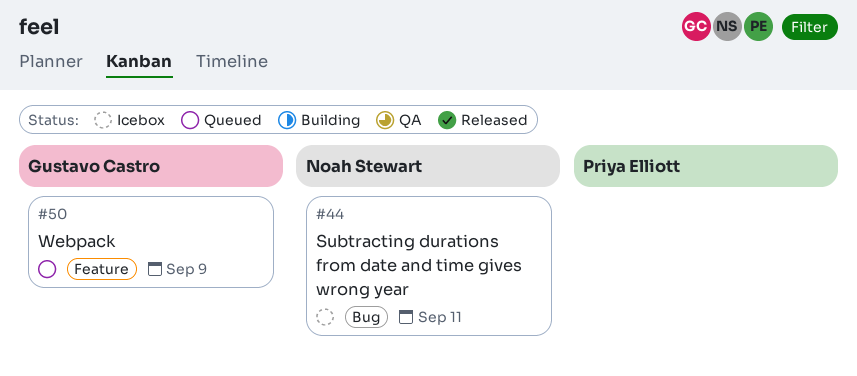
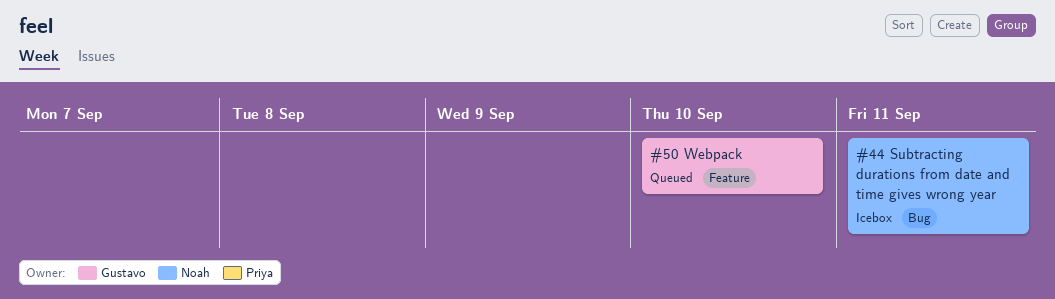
#50, due: Sep 9 -> Sep 10

